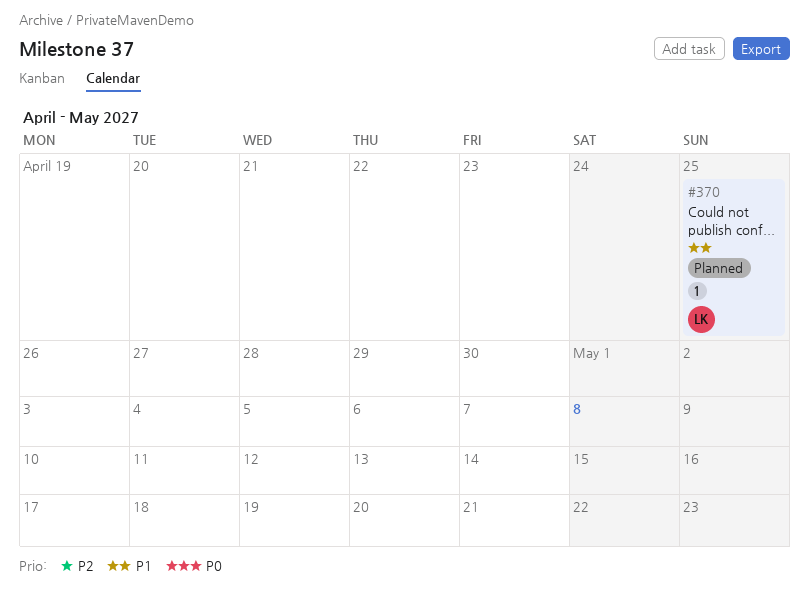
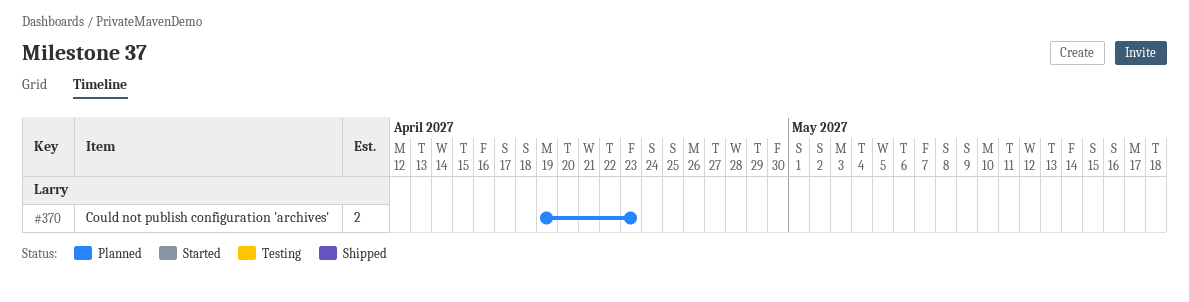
#370, estimate: 1 -> 2
#370, due: Apr 25 -> Apr 23

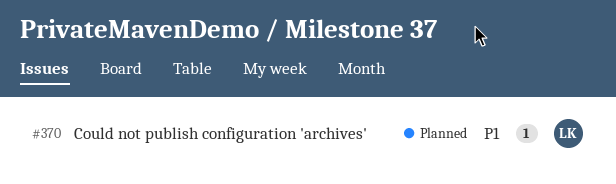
#370, estimate: 2 -> 1

